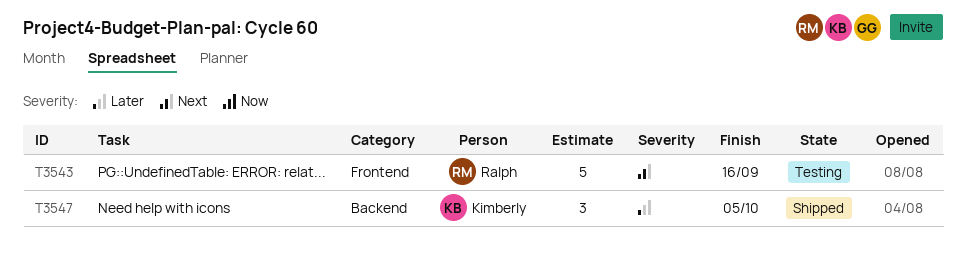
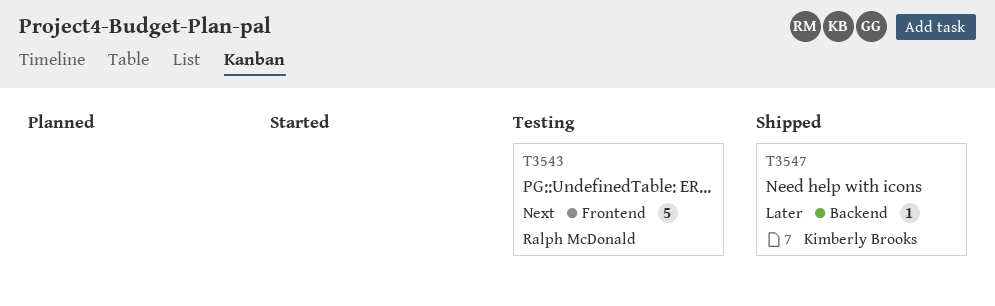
T3547, estimate: 3 -> 1

